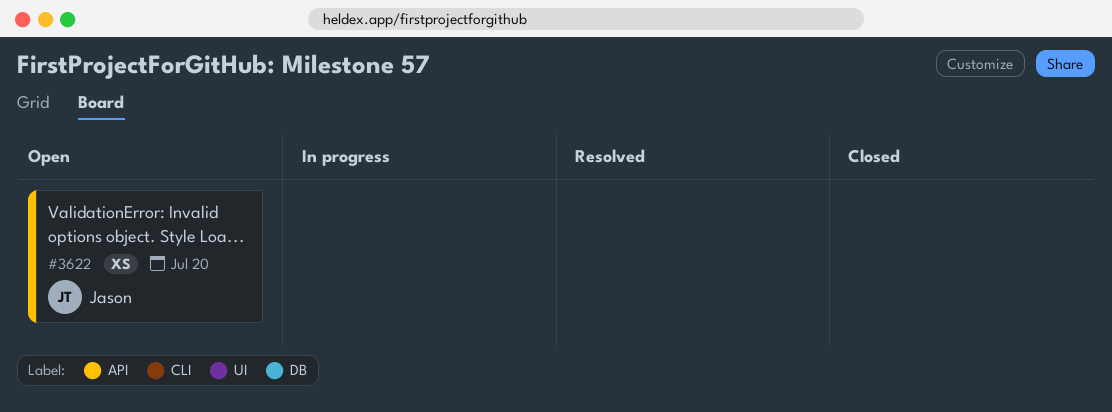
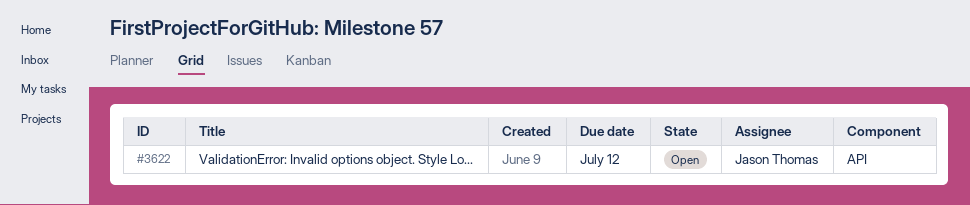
#3622, due: Jul 20 -> Jul 12

